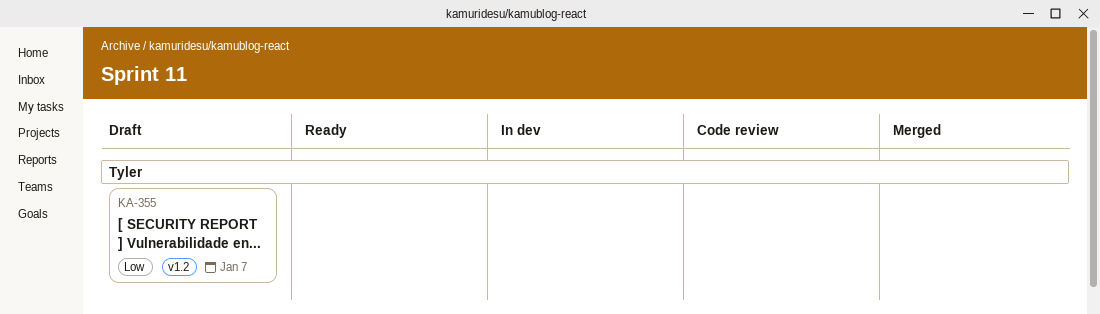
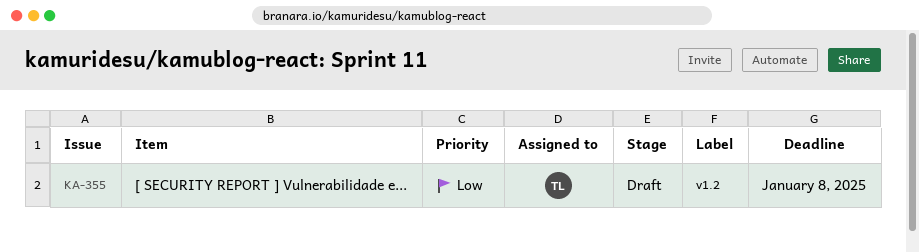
KA-355, due: Jan 7 -> Jan 8

